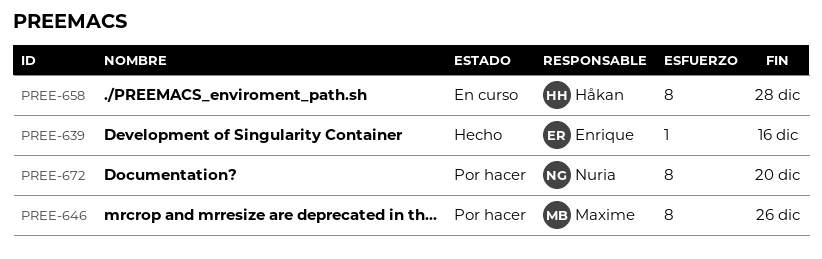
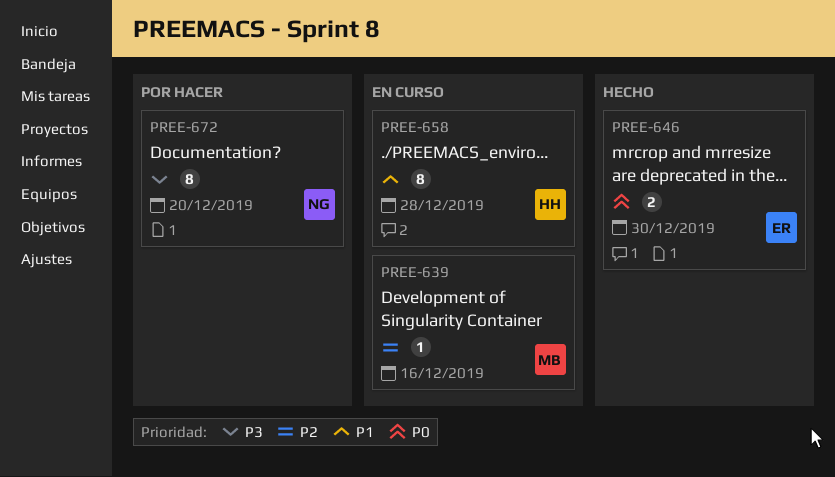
PREE-639, status: Hecho -> En curso
PREE-639, owner: Enrique -> Maxime
PREE-646, status: Por hacer -> Hecho
PREE-646, owner: Maxime -> Enrique
PREE-646, estimate: 8 -> 2
PREE-646, due: Dec 26 -> Dec 30

